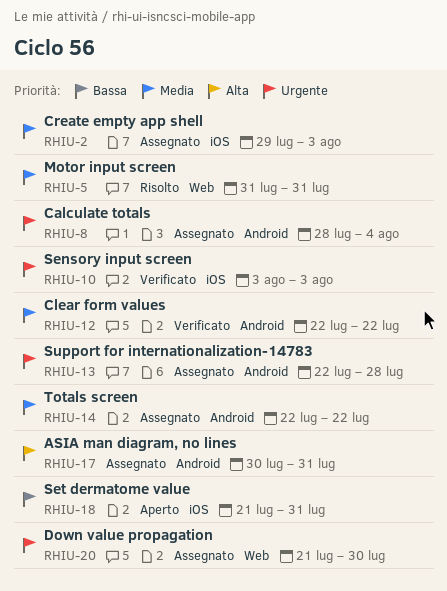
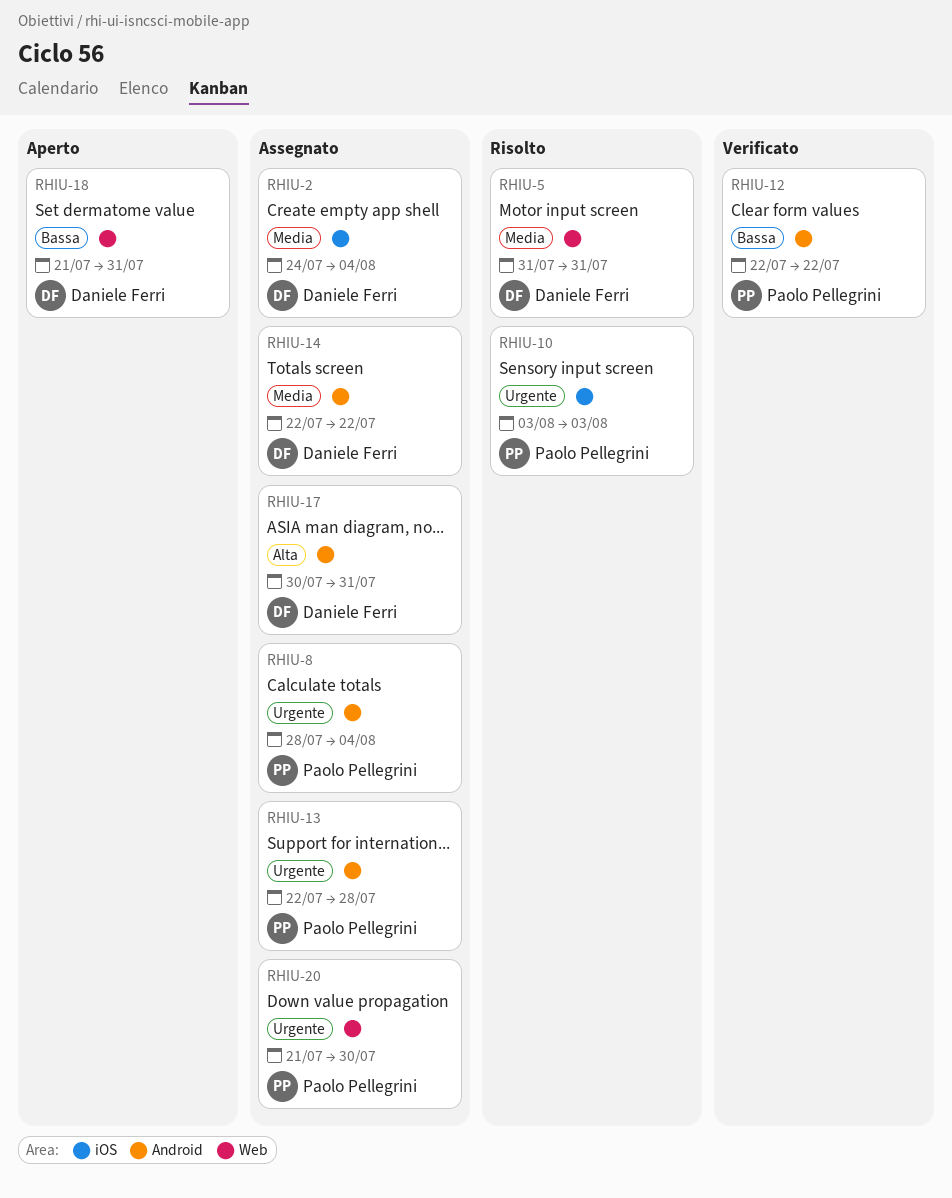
RHIU-2, start: Jul 29 -> Jul 24
RHIU-2, due: Aug 3 -> Aug 4
RHIU-10, status: Verificato -> Risolto
RHIU-12, priority: Media -> Bassa
RHIU-18, label: iOS -> Web

